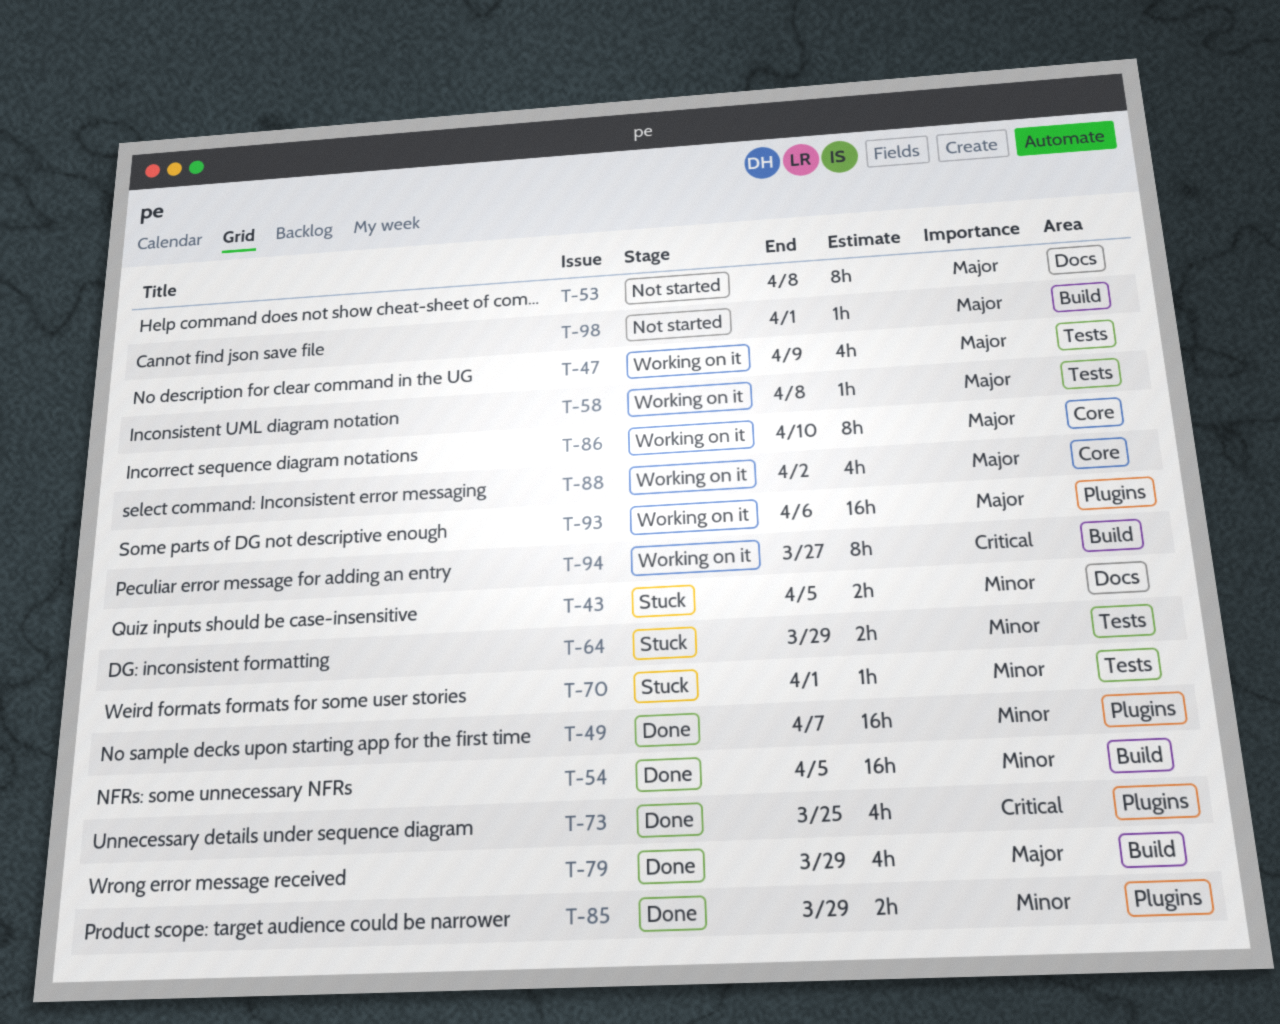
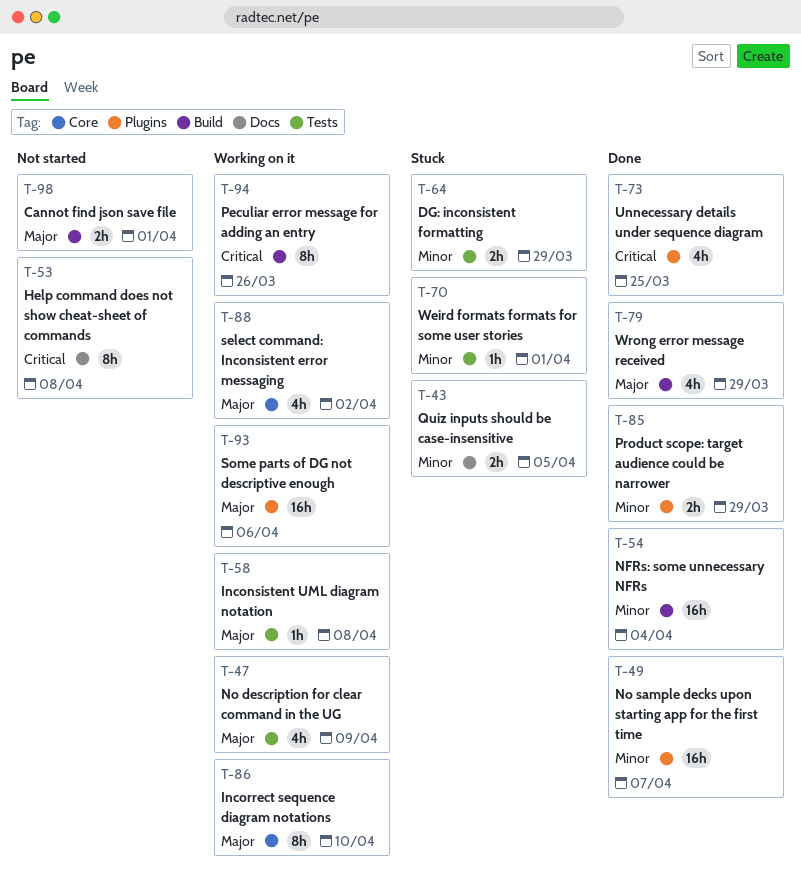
T-53, priority: Major -> Critical
T-54, due: Apr 5 -> Apr 4
T-94, due: Mar 27 -> Mar 26
T-98, estimate: 1h -> 2h

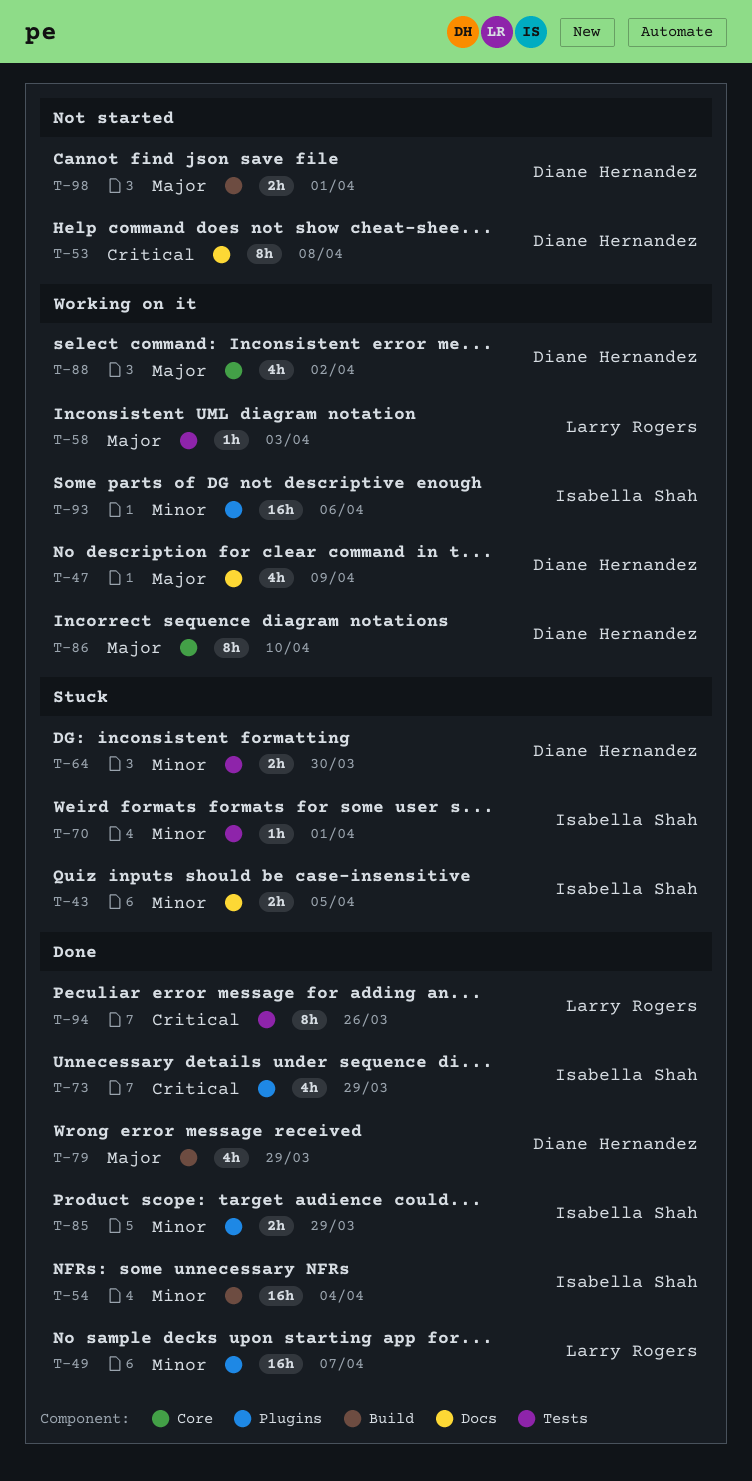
T-47, label: Tests -> Docs
T-58, due: Apr 8 -> Apr 3
T-64, due: Mar 29 -> Mar 30
T-73, due: Mar 25 -> Mar 29
T-93, priority: Major -> Minor
T-94, status: Working on it -> Done
T-94, label: Build -> Tests

